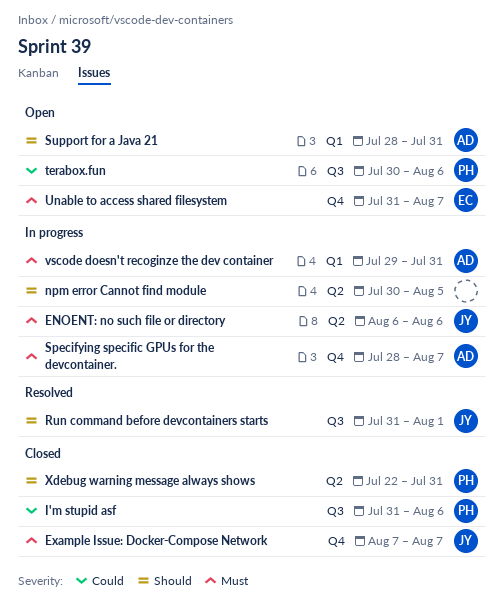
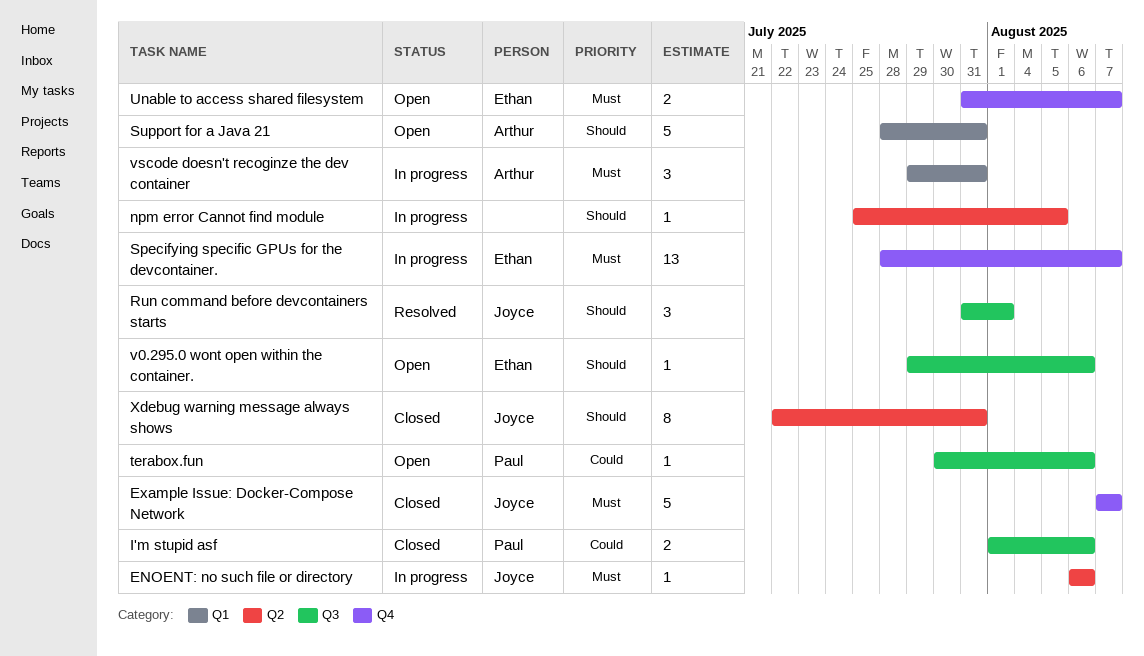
I'm stupid asf, start: Jul 31 -> Aug 1
npm error Cannot find module, start: Jul 30 -> Jul 25
Specifying specific GPUs for the devcontainer., owner: Arthur -> Ethan
v0.295.0 wont open within the container.: none -> present
Xdebug warning message always shows, owner: Paul -> Joyce

